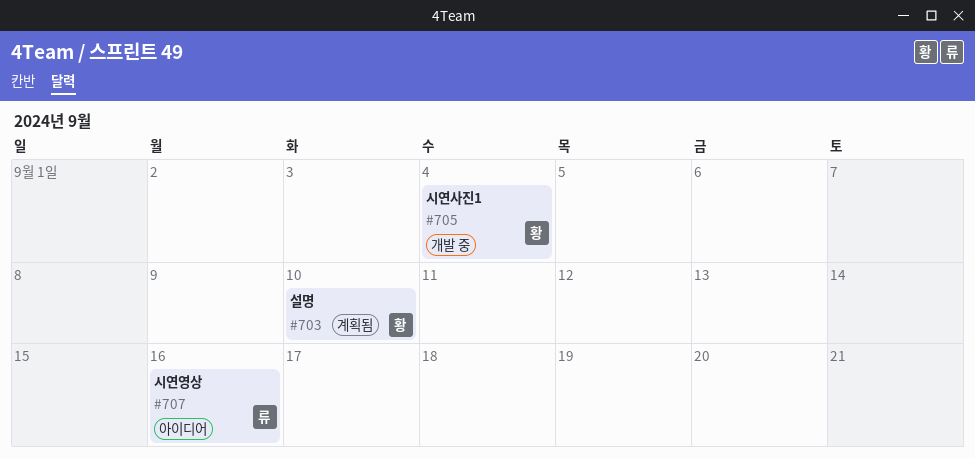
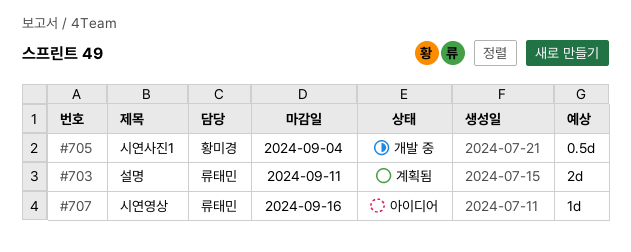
#703, owner: 황미경 -> 류태민
#703, due: Sep 10 -> Sep 11

